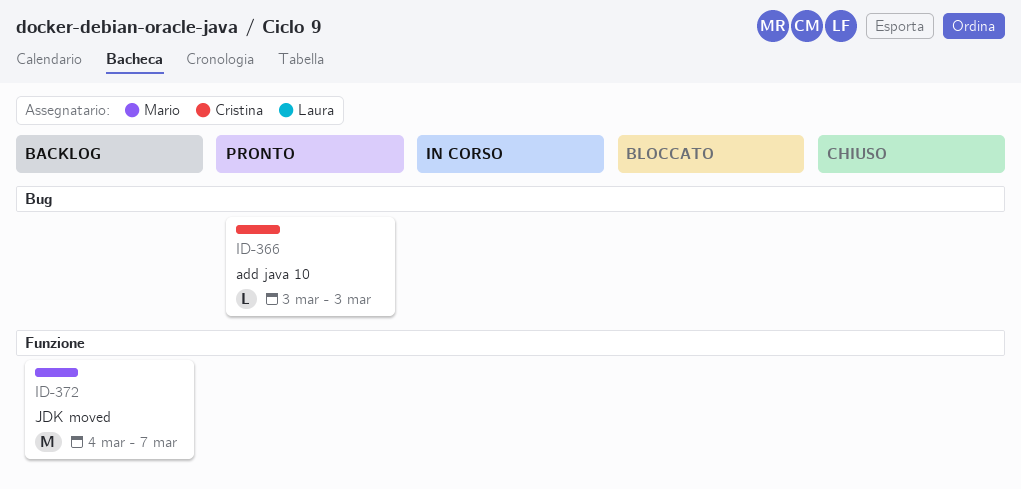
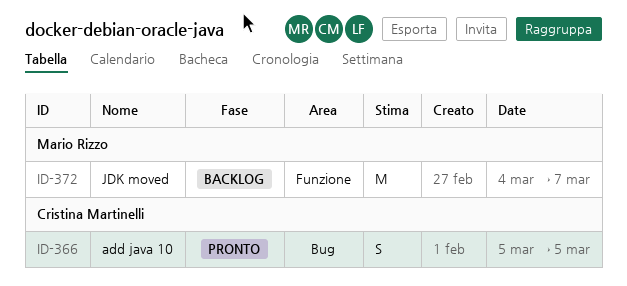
ID-366, estimate: L -> S
ID-366, start: Mar 3 -> Mar 5
ID-366, due: Mar 3 -> Mar 5

